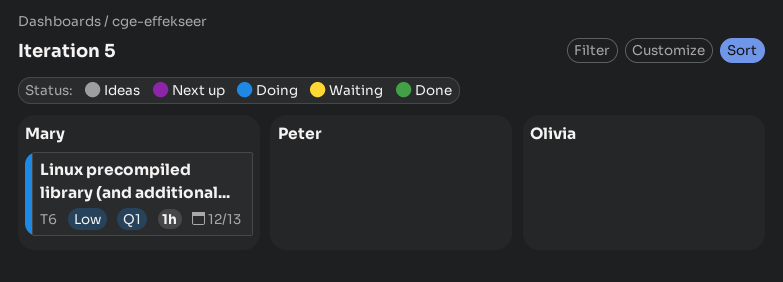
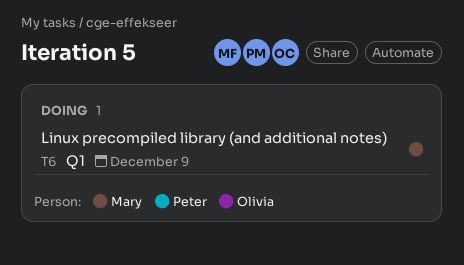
T6, due: Dec 13 -> Dec 9

